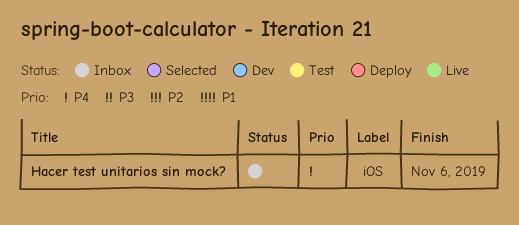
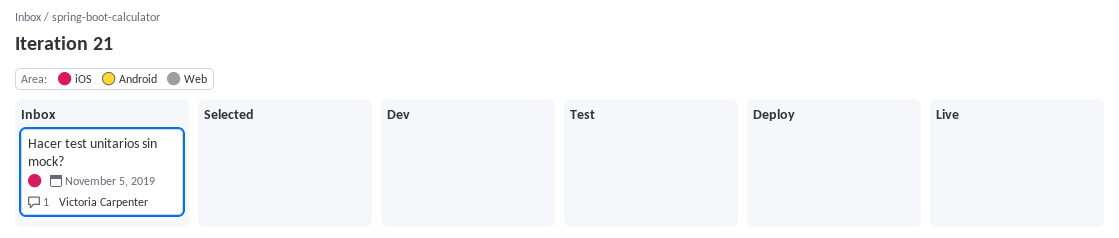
Hacer test unitarios sin mock?, due: Nov 6 -> Nov 5

